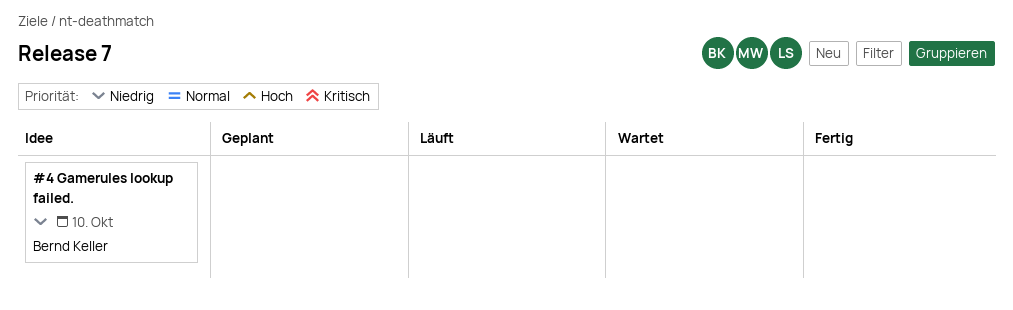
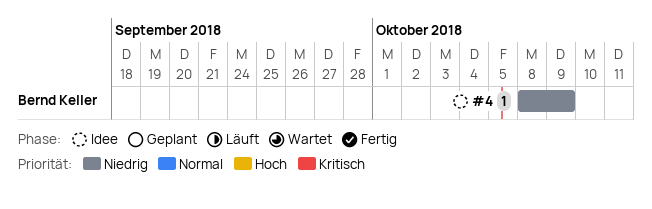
#4, due: Oct 10 -> Oct 9

